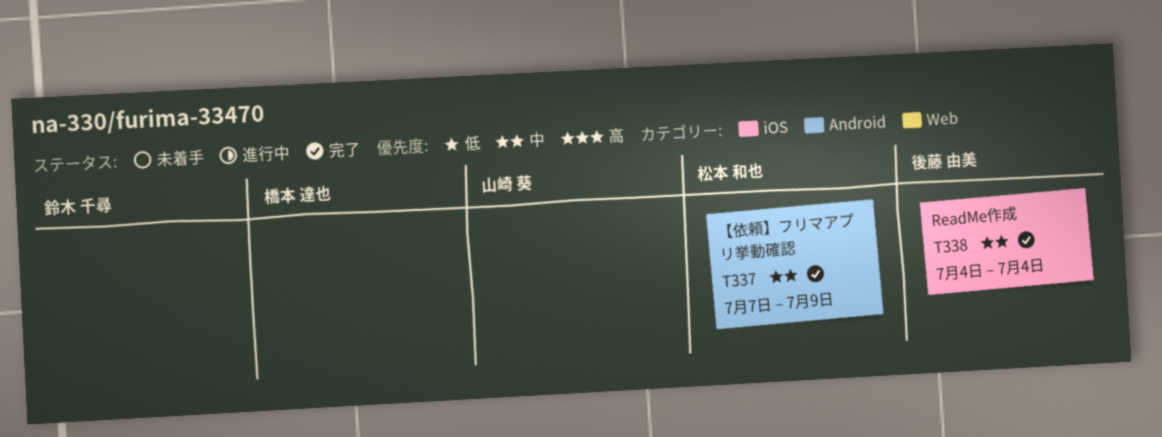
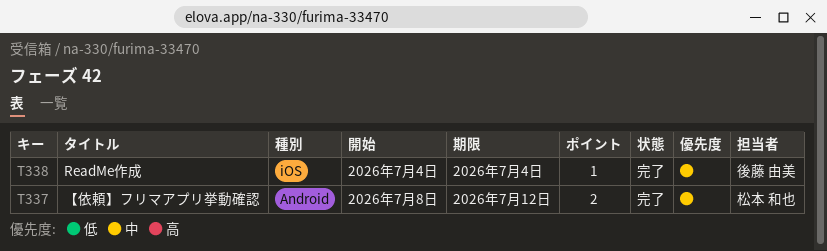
T337, start: Jul 7 -> Jul 8
T337, due: Jul 9 -> Jul 12

